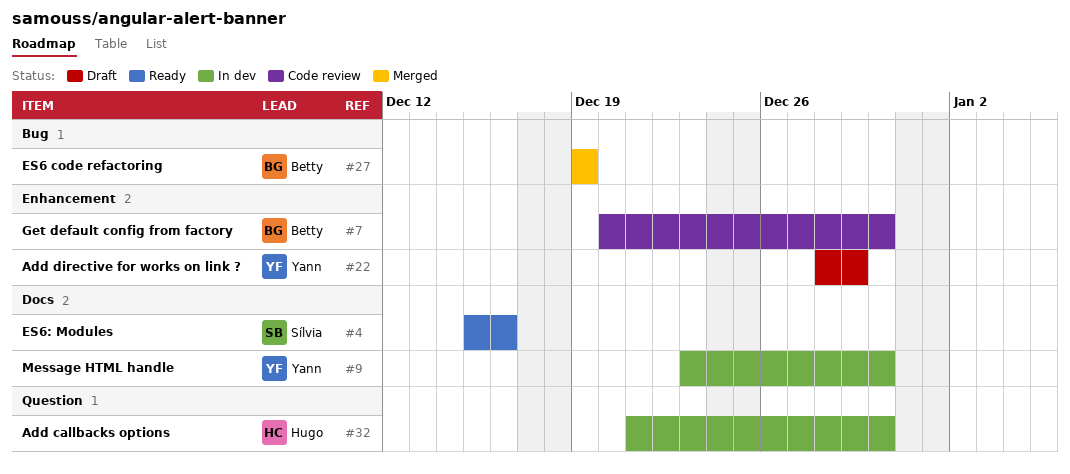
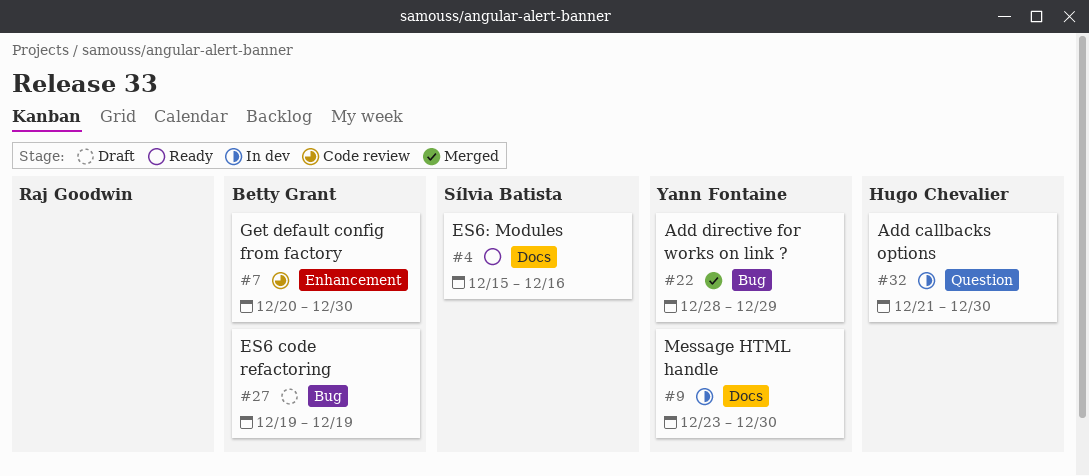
#22, status: Draft -> Merged
#22, label: Enhancement -> Bug
#27, status: Merged -> Draft

